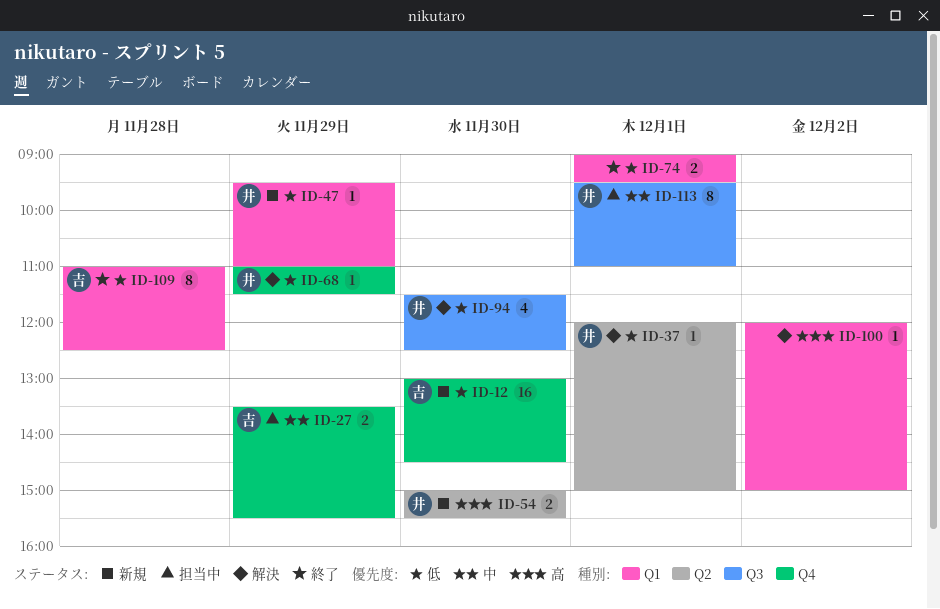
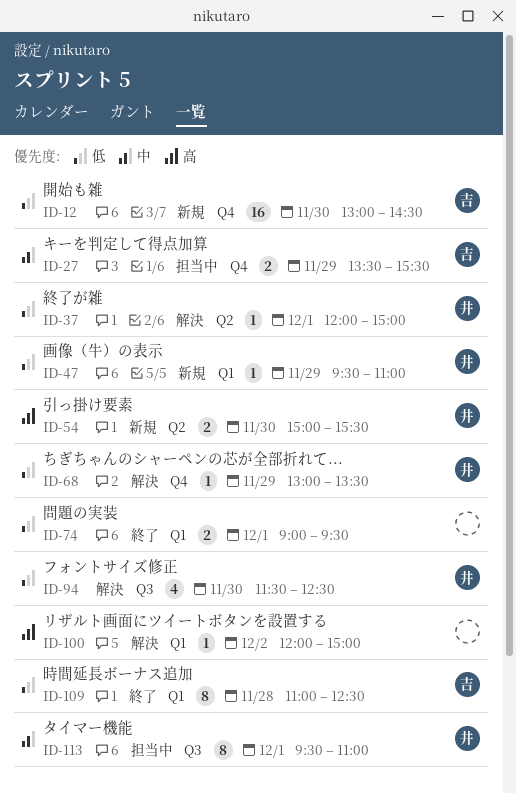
ID-68, begins: 11:00 -> 13:00
ID-68, ends: 11:30 -> 13:30

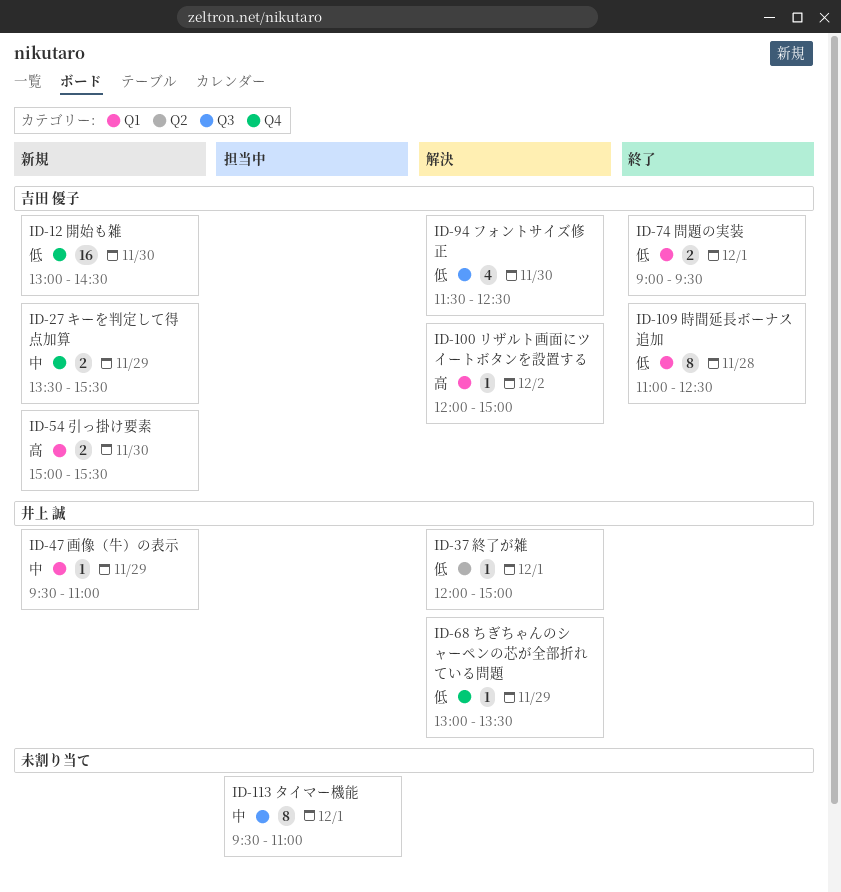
ID-27, status: 担当中 -> 新規
ID-47, priority: 低 -> 中
ID-54, owner: 井上 誠 -> 吉田 優子
ID-54, label: Q2 -> Q1
ID-74, owner: none -> 吉田 優子
ID-94, owner: 井上 誠 -> 吉田 優子
ID-100, owner: none -> 吉田 優子
ID-113, owner: 井上 誠 -> none

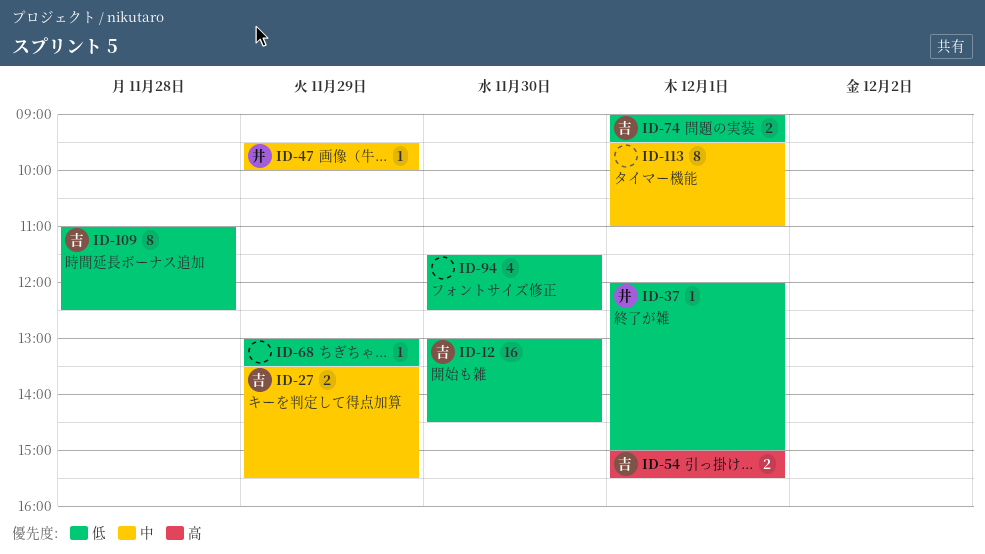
ID-47, ends: 11:00 -> 10:00
ID-54, day: Nov 30 -> Dec 1
ID-68, owner: 井上 誠 -> none
ID-94, owner: 吉田 優子 -> none
ID-100: present -> none

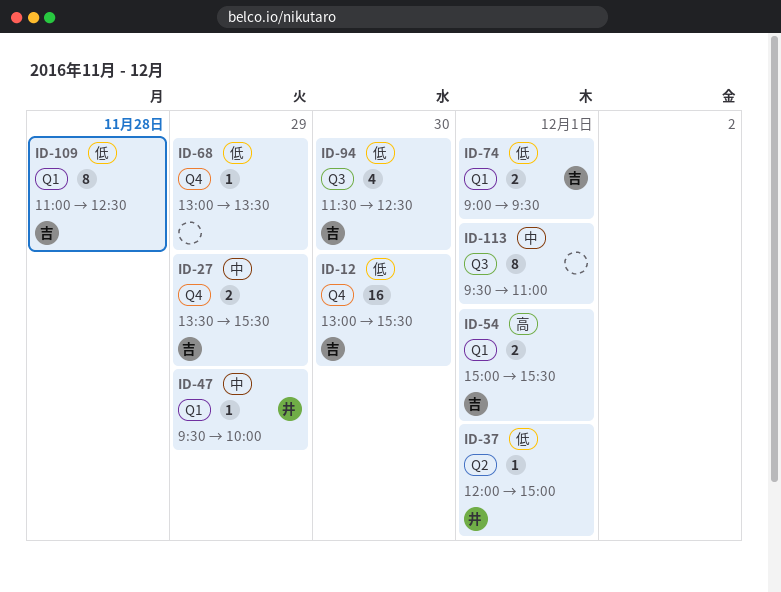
ID-12, ends: 14:30 -> 15:30
ID-94, owner: none -> 吉

